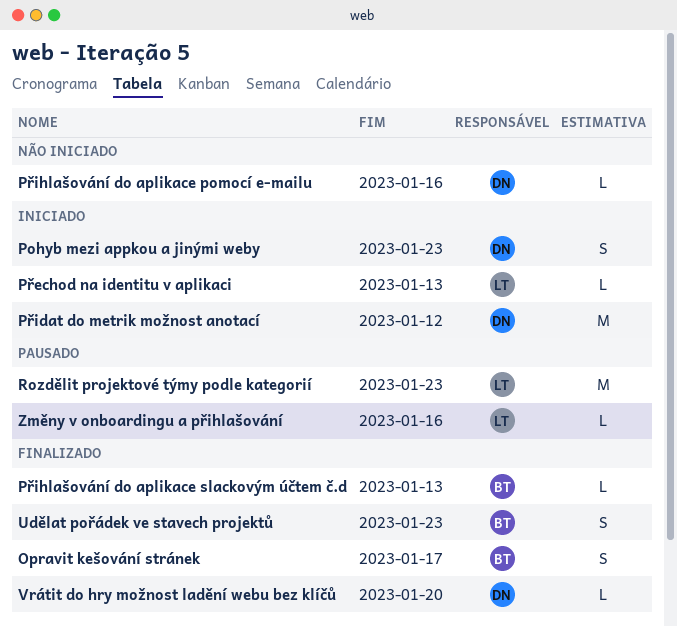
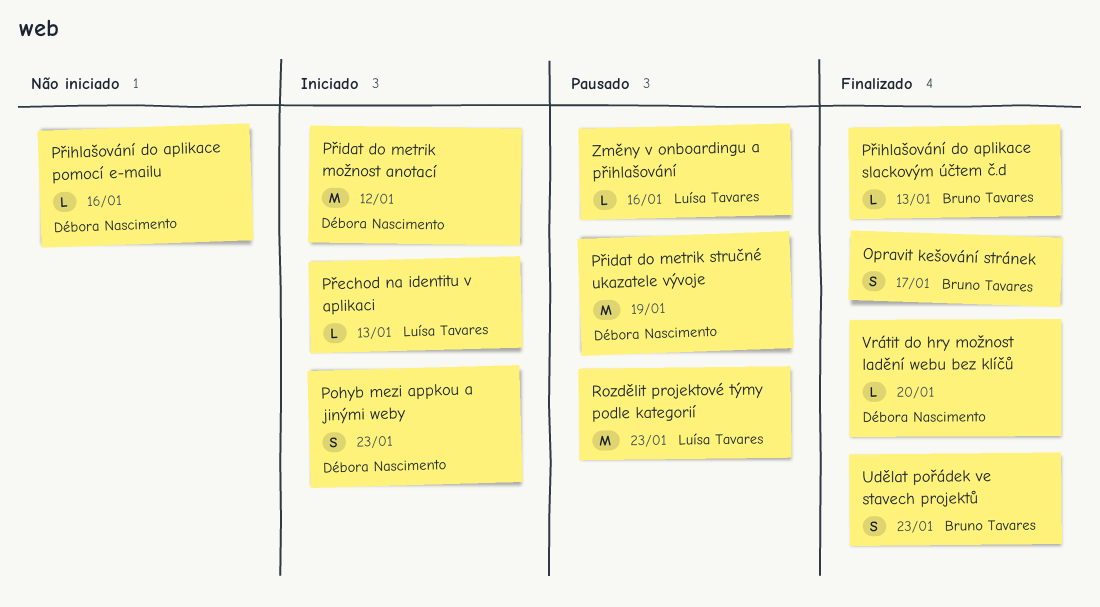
Přidat do metrik stručné ukazatele vývoje: none -> present

